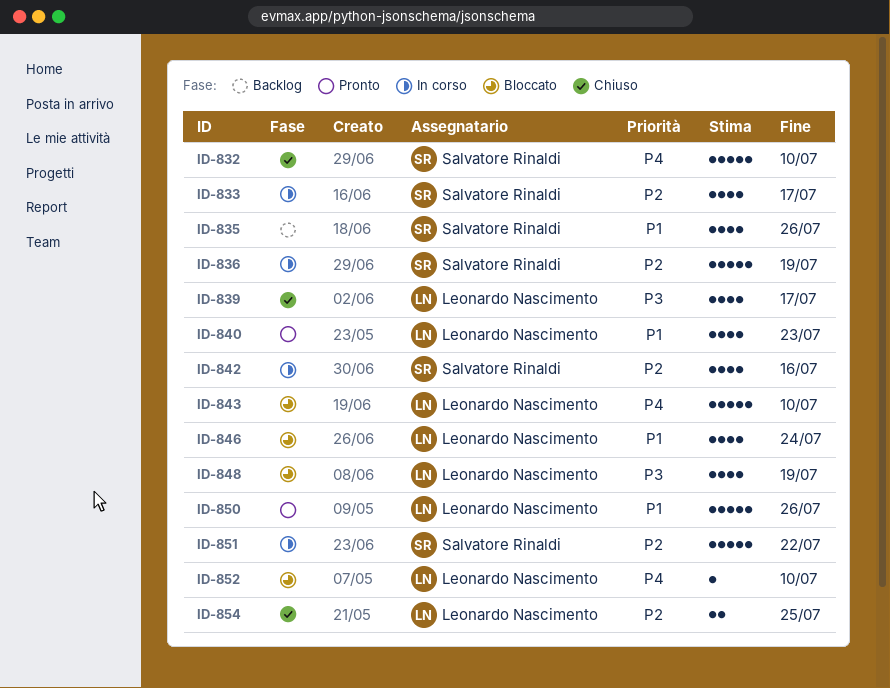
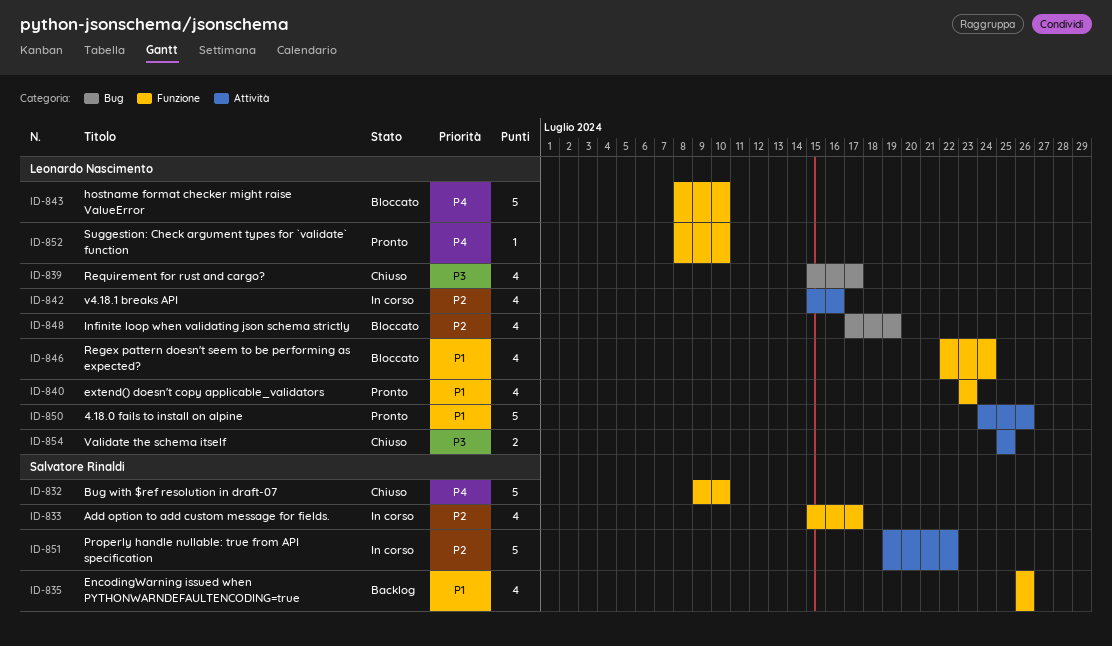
ID-836: present -> none
ID-842, owner: Salvatore Rinaldi -> Leonardo Nascimento
ID-848, priority: P3 -> P2
ID-852, status: Bloccato -> Pronto
ID-854, priority: P2 -> P3

